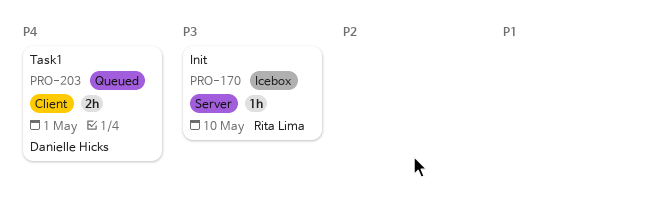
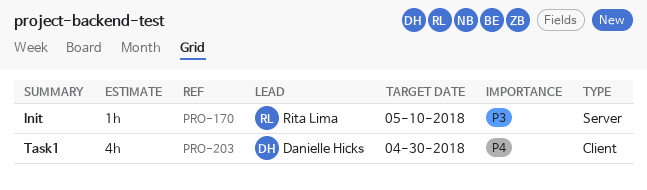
PRO-203, estimate: 2h -> 4h
PRO-203, due: May 1 -> Apr 30

